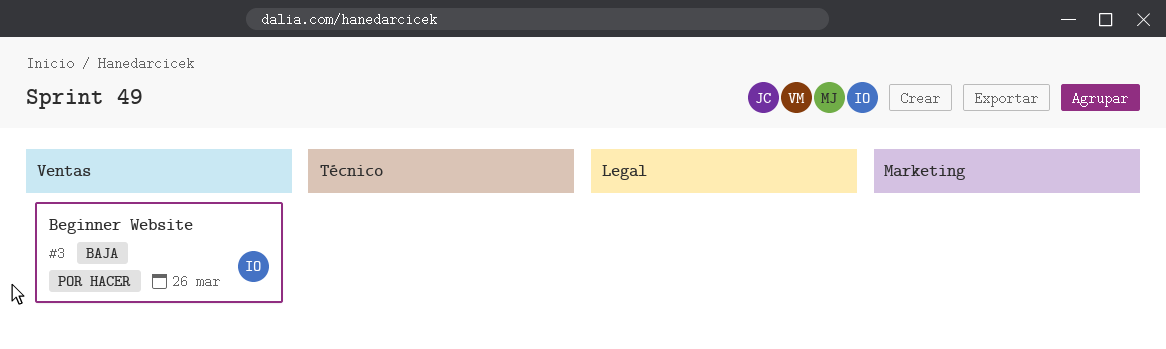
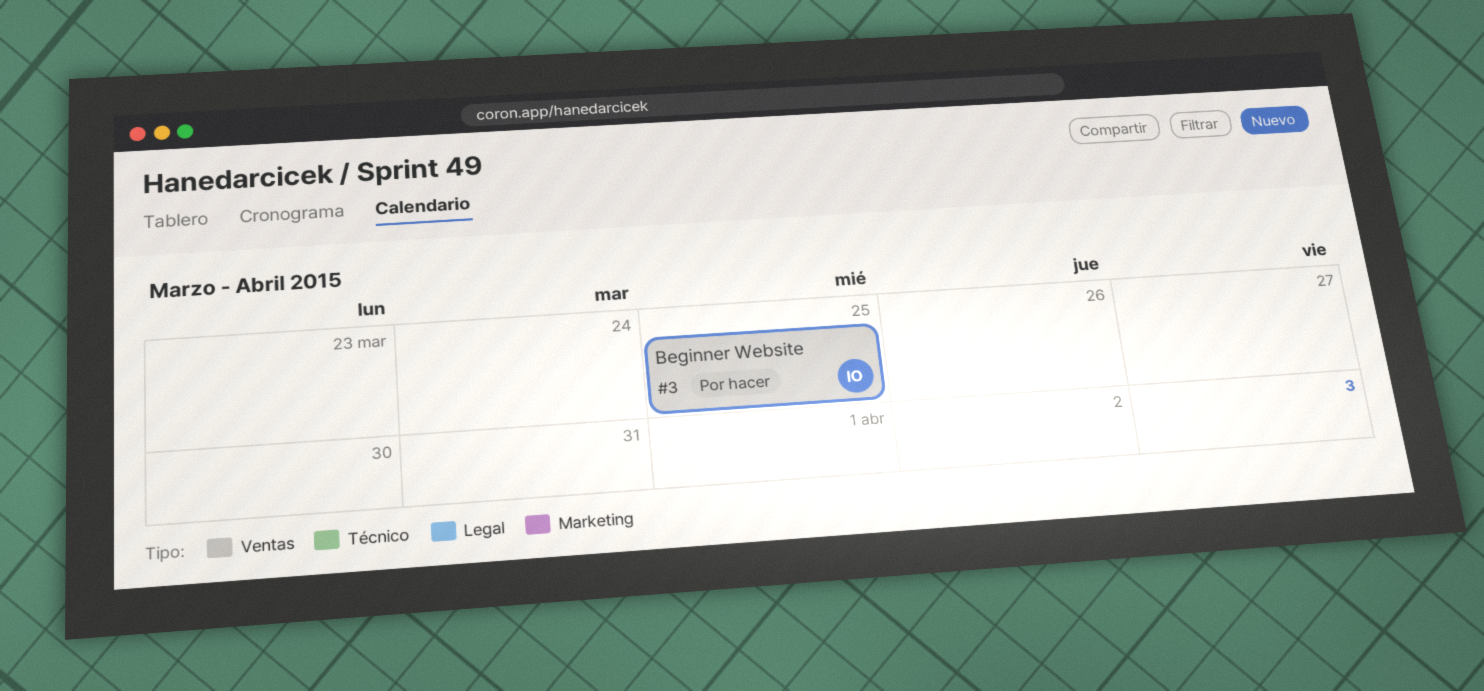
#3, due: Mar 26 -> Mar 25

